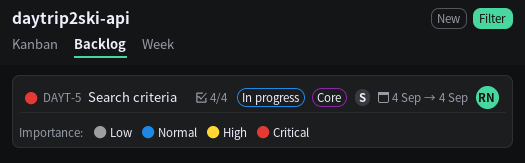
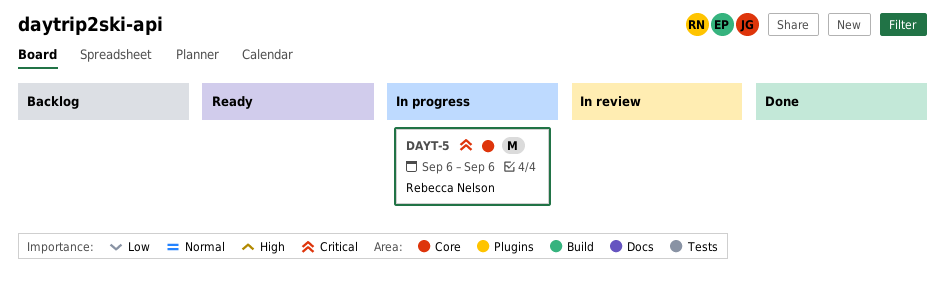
DAYT-5, estimate: S -> M
DAYT-5, start: Sep 4 -> Sep 6
DAYT-5, due: Sep 4 -> Sep 6

